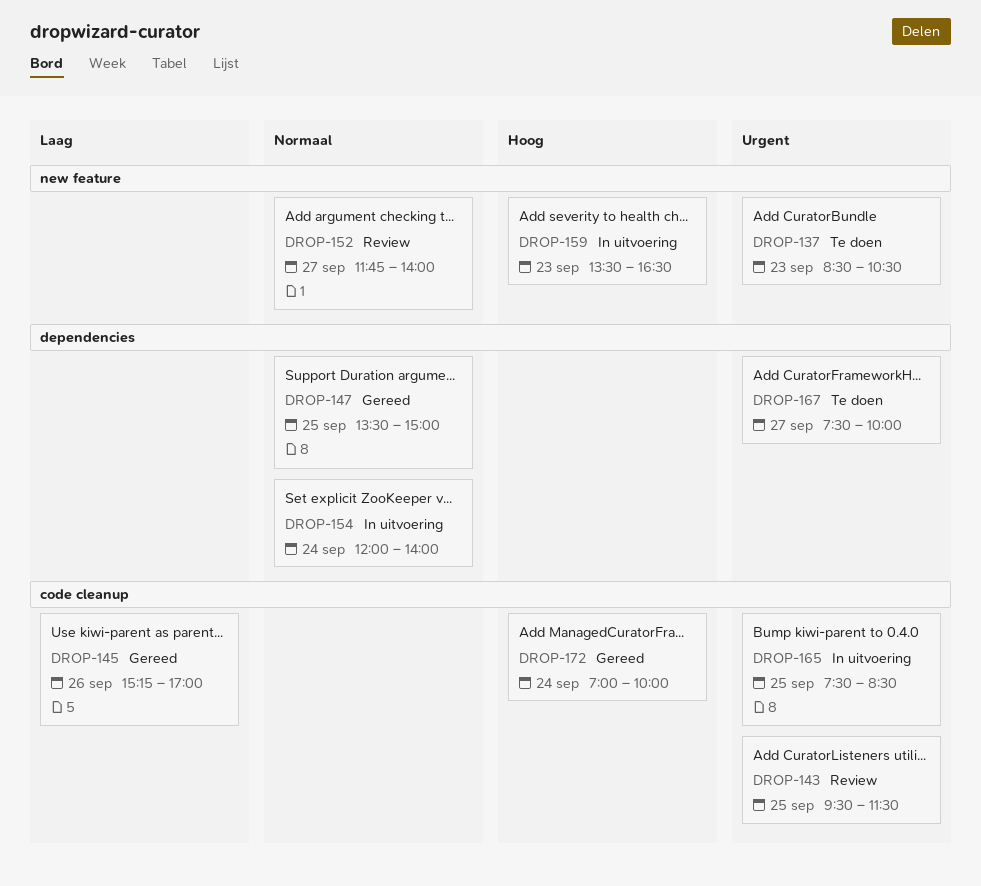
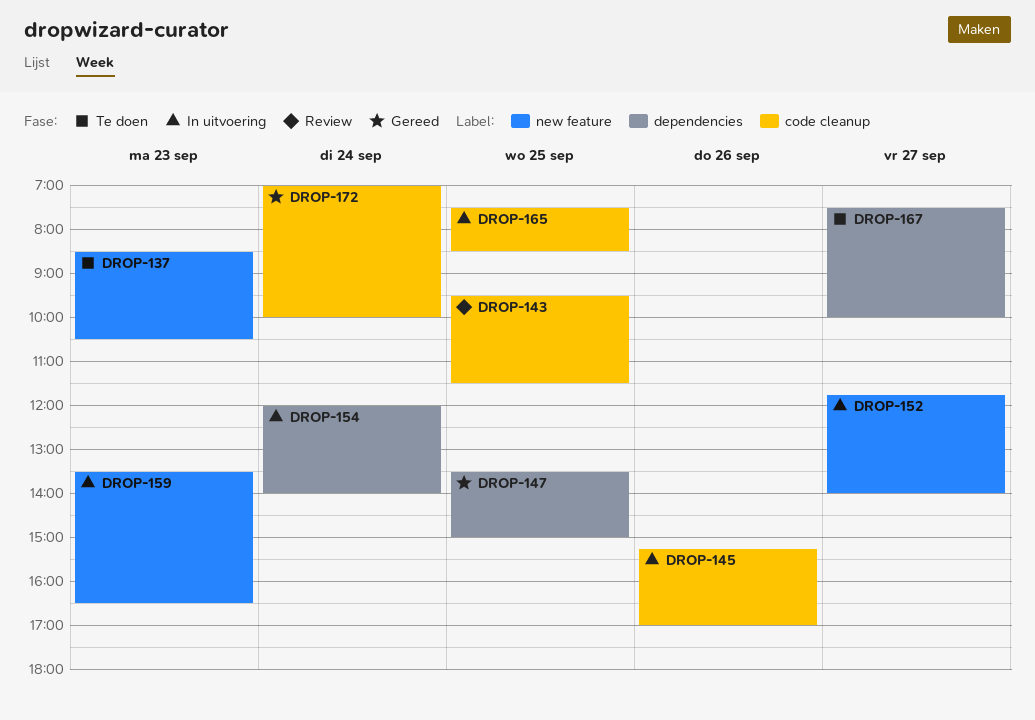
DROP-145, status: Gereed -> In uitvoering
DROP-152, status: Review -> In uitvoering

